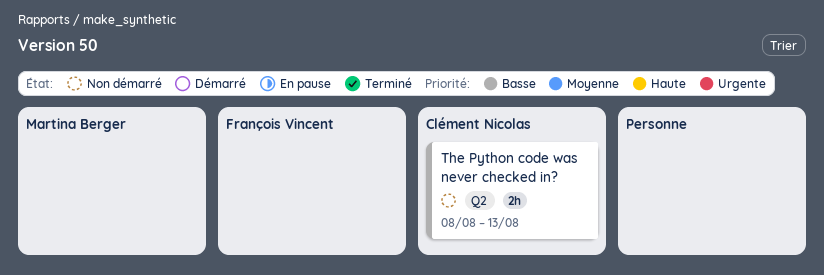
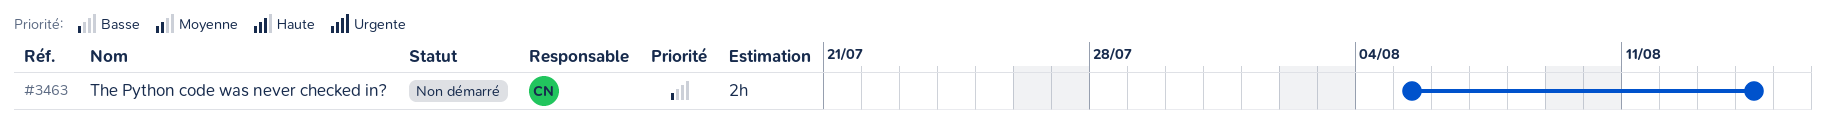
The Python code was never checked in?, start: Aug 8 -> Aug 5
The Python code was never checked in?, due: Aug 13 -> Aug 14

